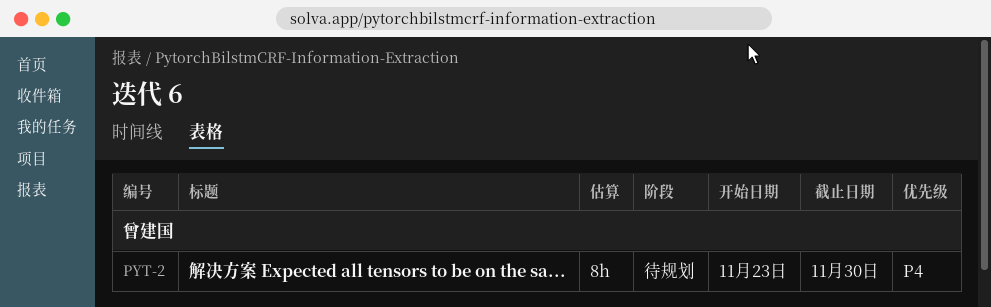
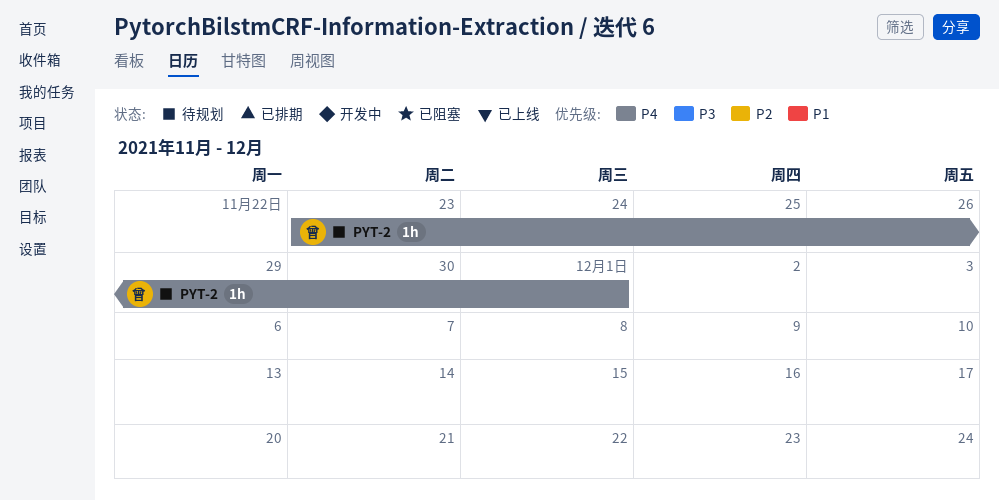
PYT-2, estimate: 8h -> 1h
PYT-2, due: Nov 30 -> Dec 1

